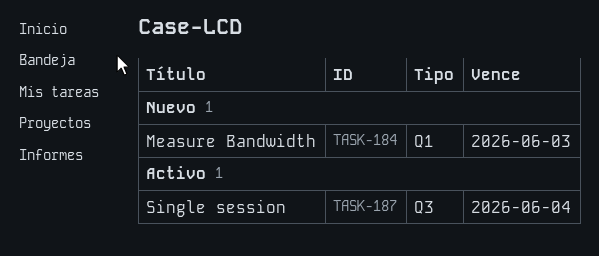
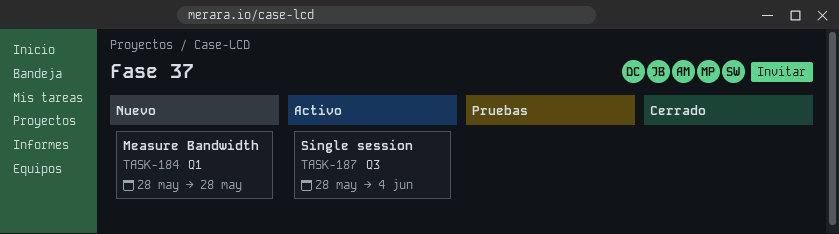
TASK-184, due: Jun 3 -> May 28

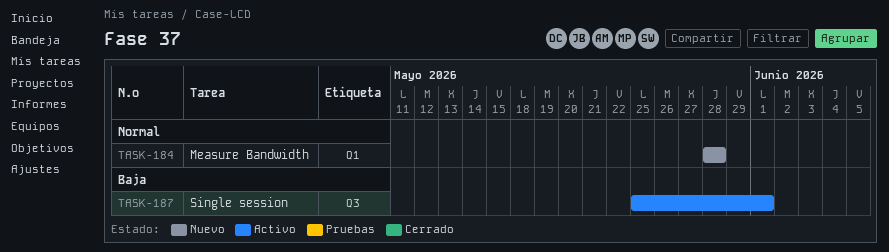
TASK-187, start: May 28 -> May 25
TASK-187, due: Jun 4 -> Jun 1

